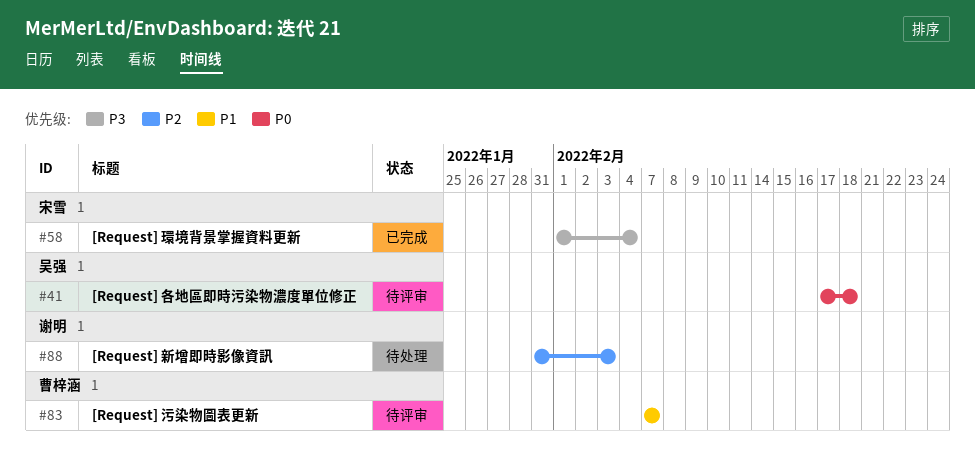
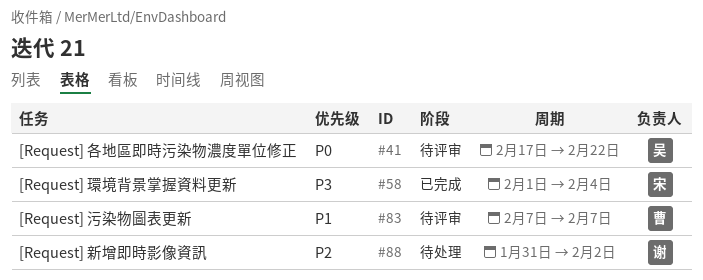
#41, due: Feb 18 -> Feb 22
#88, due: Feb 3 -> Feb 2

